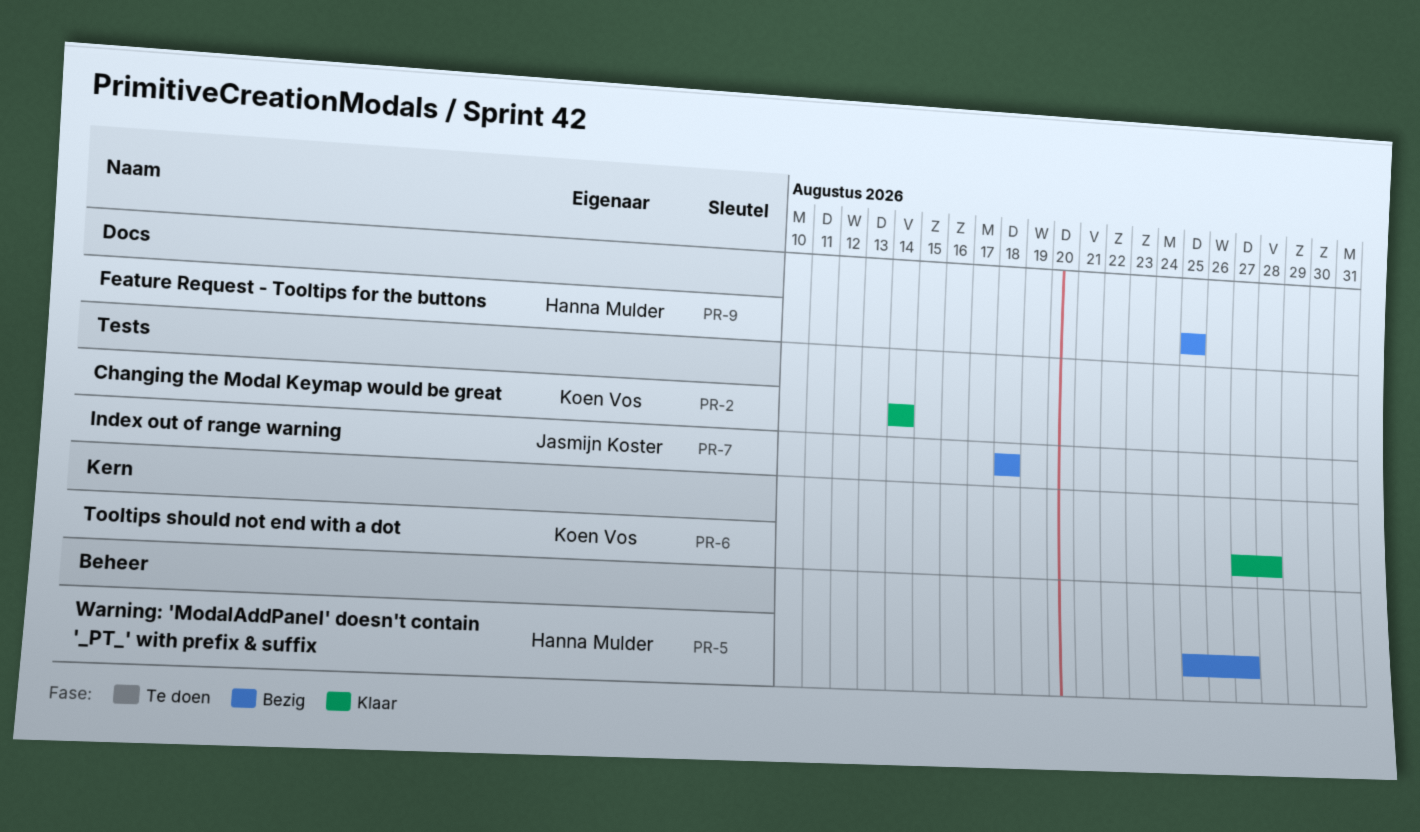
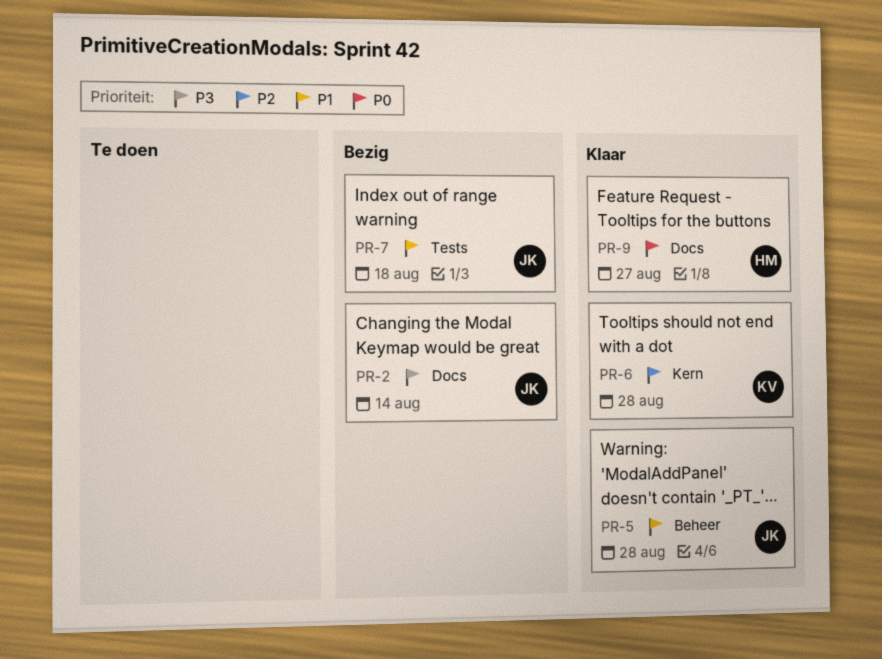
PR-2, status: Klaar -> Bezig
PR-2, owner: Koen Vos -> Jasmijn Koster
PR-2, label: Tests -> Docs
PR-5, status: Bezig -> Klaar
PR-5, owner: Hanna Mulder -> Jasmijn Koster
PR-5, due: Aug 27 -> Aug 28
PR-9, status: Bezig -> Klaar
PR-9, due: Aug 25 -> Aug 27

